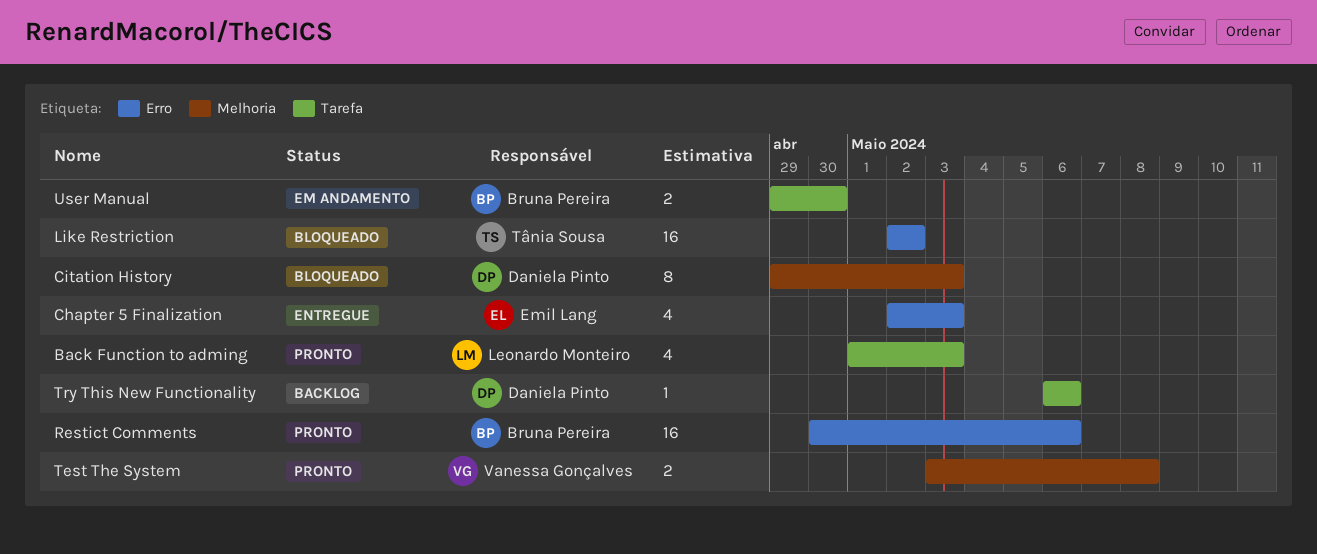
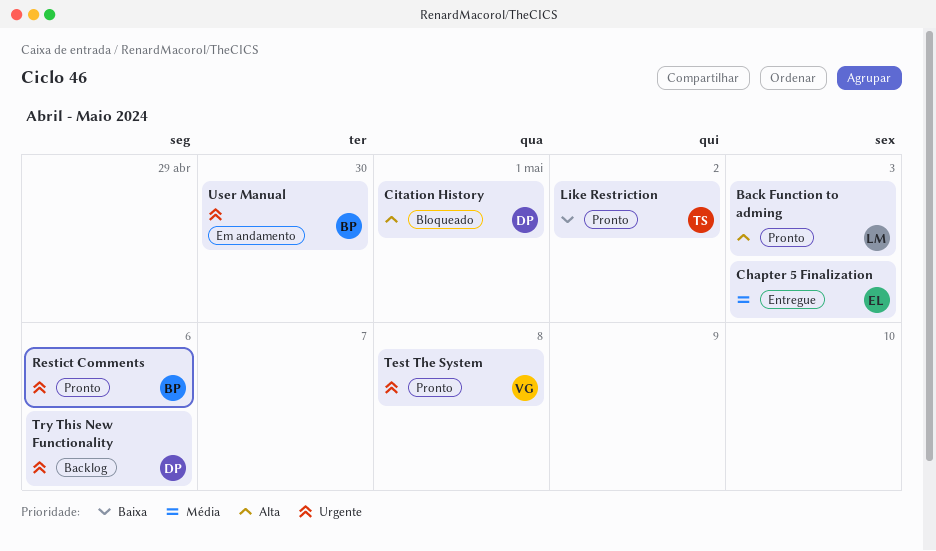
Citation History, due: May 3 -> May 1
Like Restriction, status: Bloqueado -> Pronto

